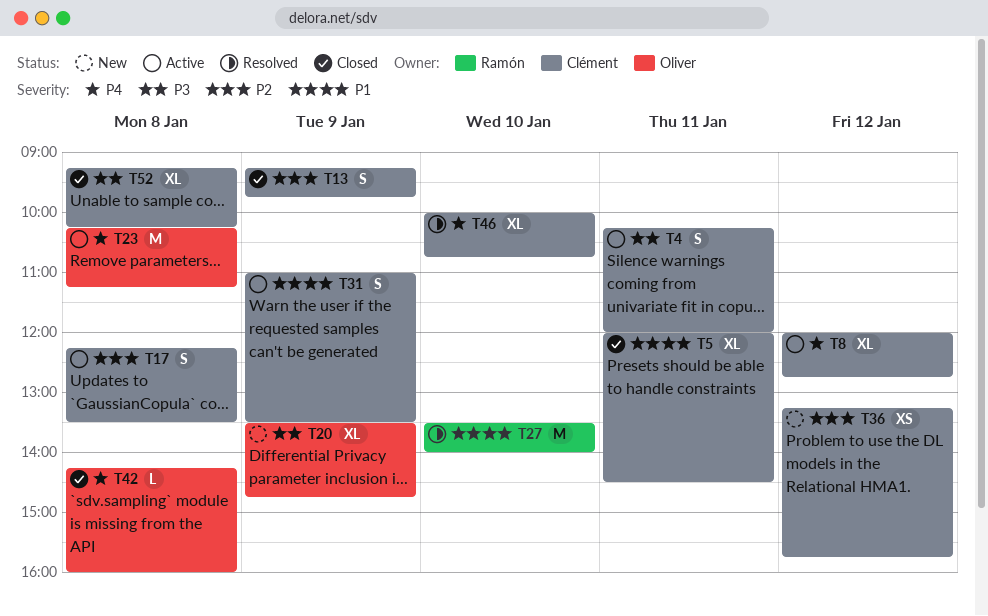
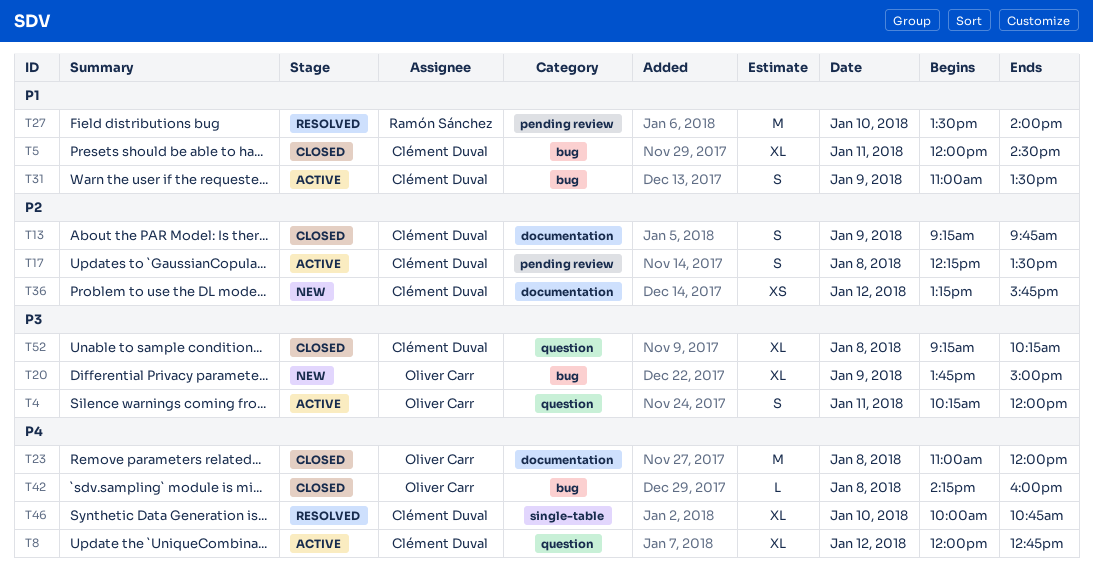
T4, owner: Clément Duval -> Oliver Carr
T20, begins: 13:30 -> 13:45
T20, ends: 14:45 -> 15:00
T23, status: Active -> Closed
T23, begins: 10:15 -> 11:00
T23, ends: 11:15 -> 12:00

